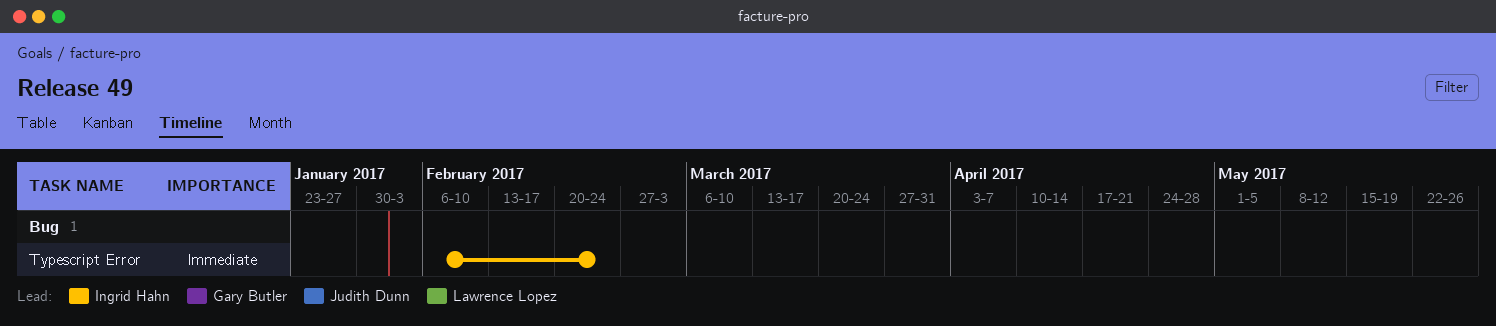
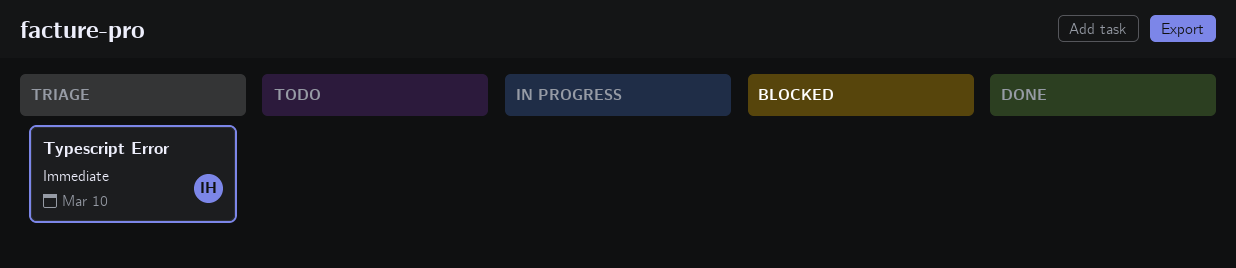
Typescript Error, due: Feb 24 -> Mar 10

